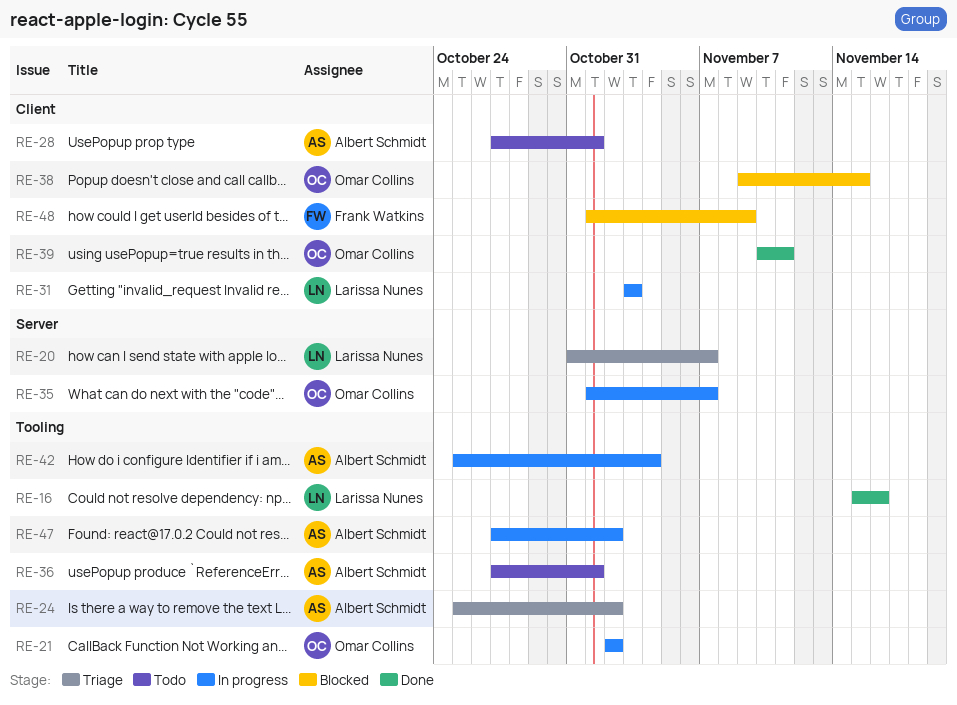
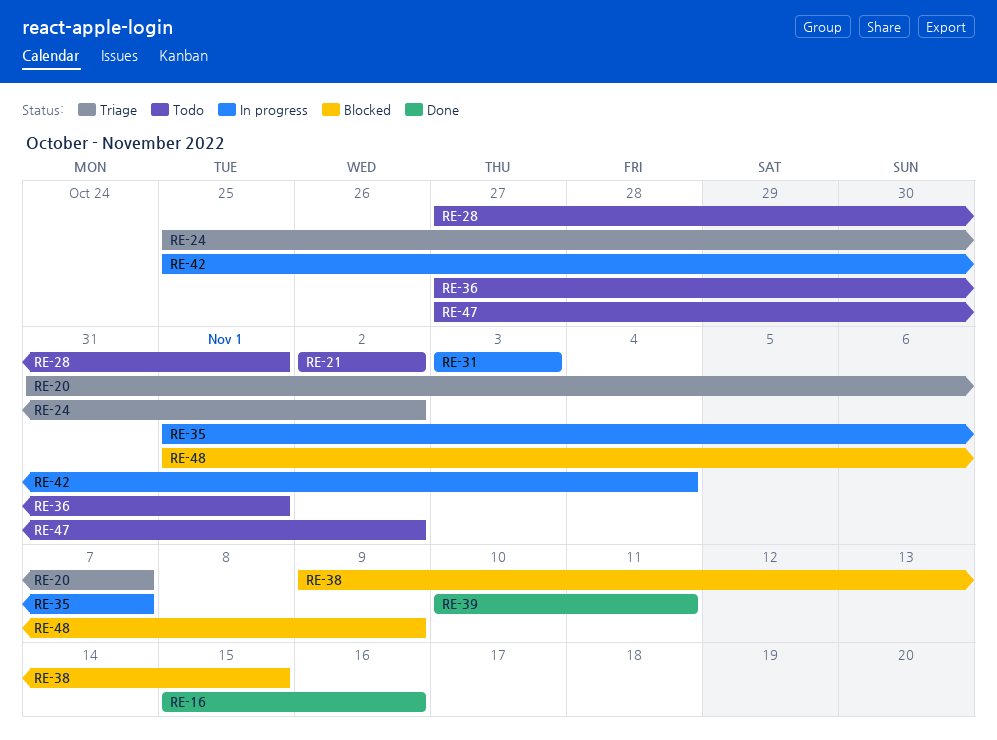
RE-21, status: In progress -> Todo
RE-47, status: In progress -> Todo

